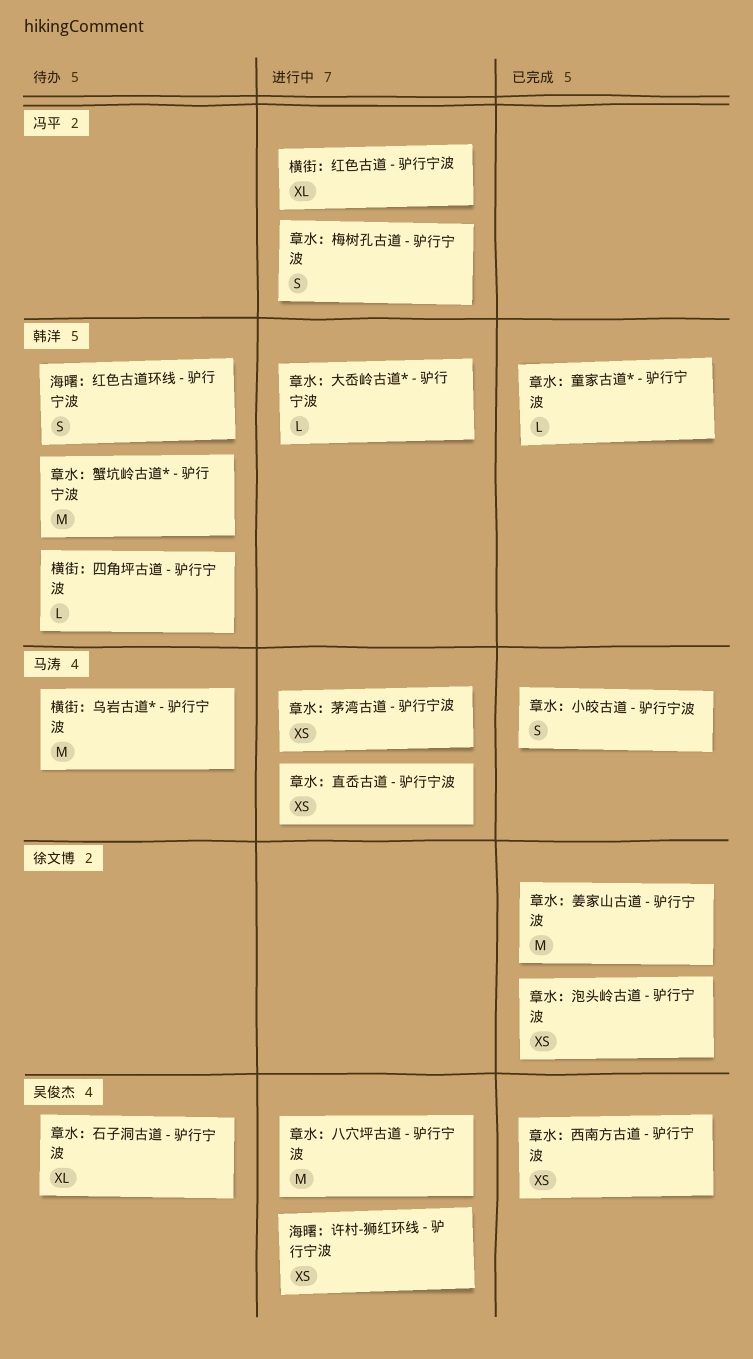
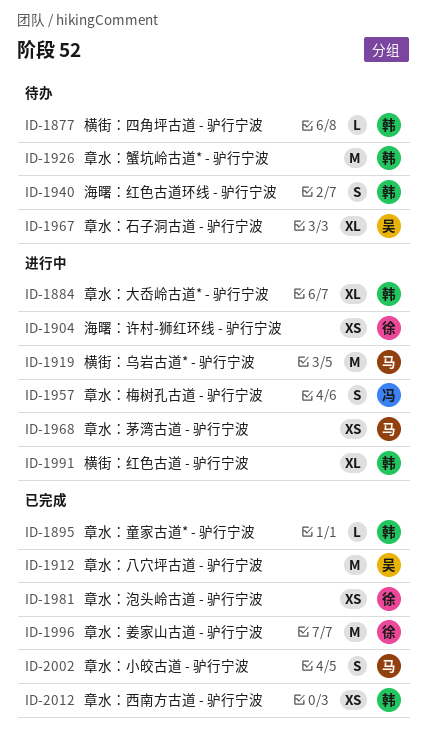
横街：乌岩古道* - 驴行宁波, status: 待办 -> 进行中
横街：红色古道 - 驴行宁波, owner: 冯平 -> 韩洋
海曙：许村-狮红环线 - 驴行宁波, owner: 吴俊杰 -> 徐文博
章水：八穴坪古道 - 驴行宁波, status: 进行中 -> 已完成
章水：大岙岭古道* - 驴行宁波, estimate: L -> XL
章水：直岙古道 - 驴行宁波: present -> none
章水：西南方古道 - 驴行宁波, owner: 吴俊杰 -> 韩洋

